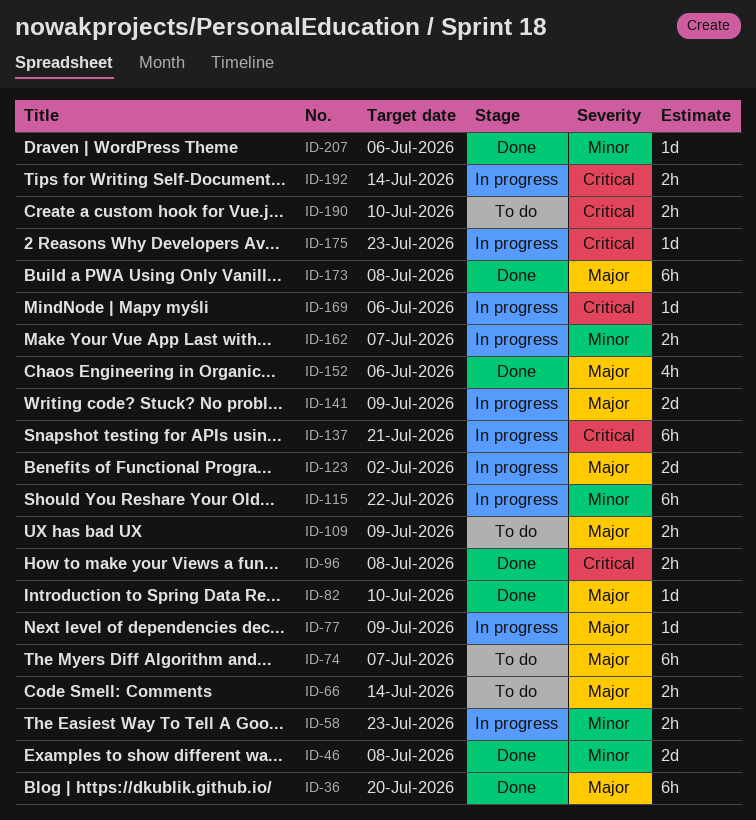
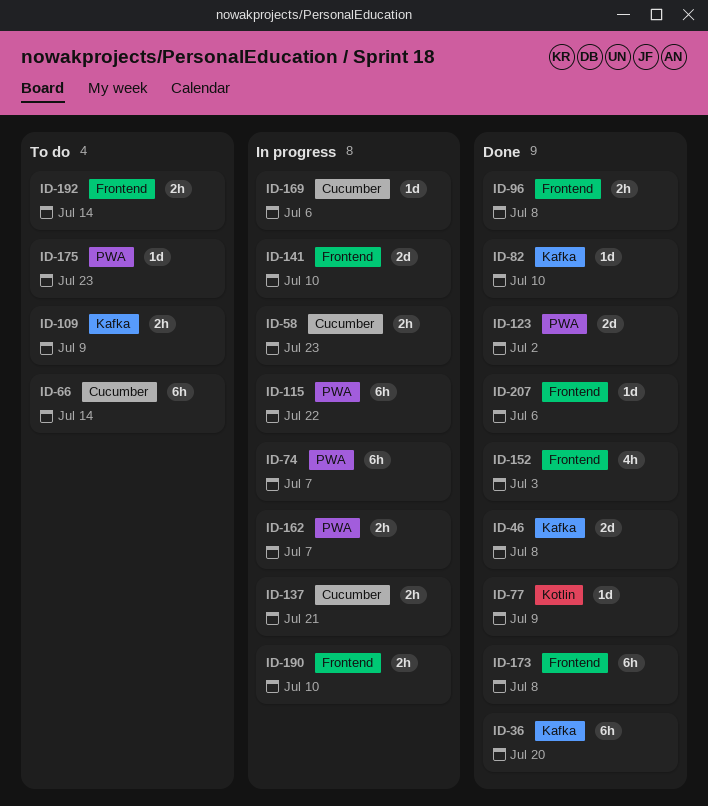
ID-66, estimate: 2h -> 6h
ID-74, status: To do -> In progress
ID-77, status: In progress -> Done
ID-123, status: In progress -> Done
ID-137, estimate: 6h -> 2h
ID-141, due: Jul 9 -> Jul 10
ID-152, due: Jul 6 -> Jul 3
ID-175, status: In progress -> To do
ID-190, status: To do -> In progress
ID-192, status: In progress -> To do

